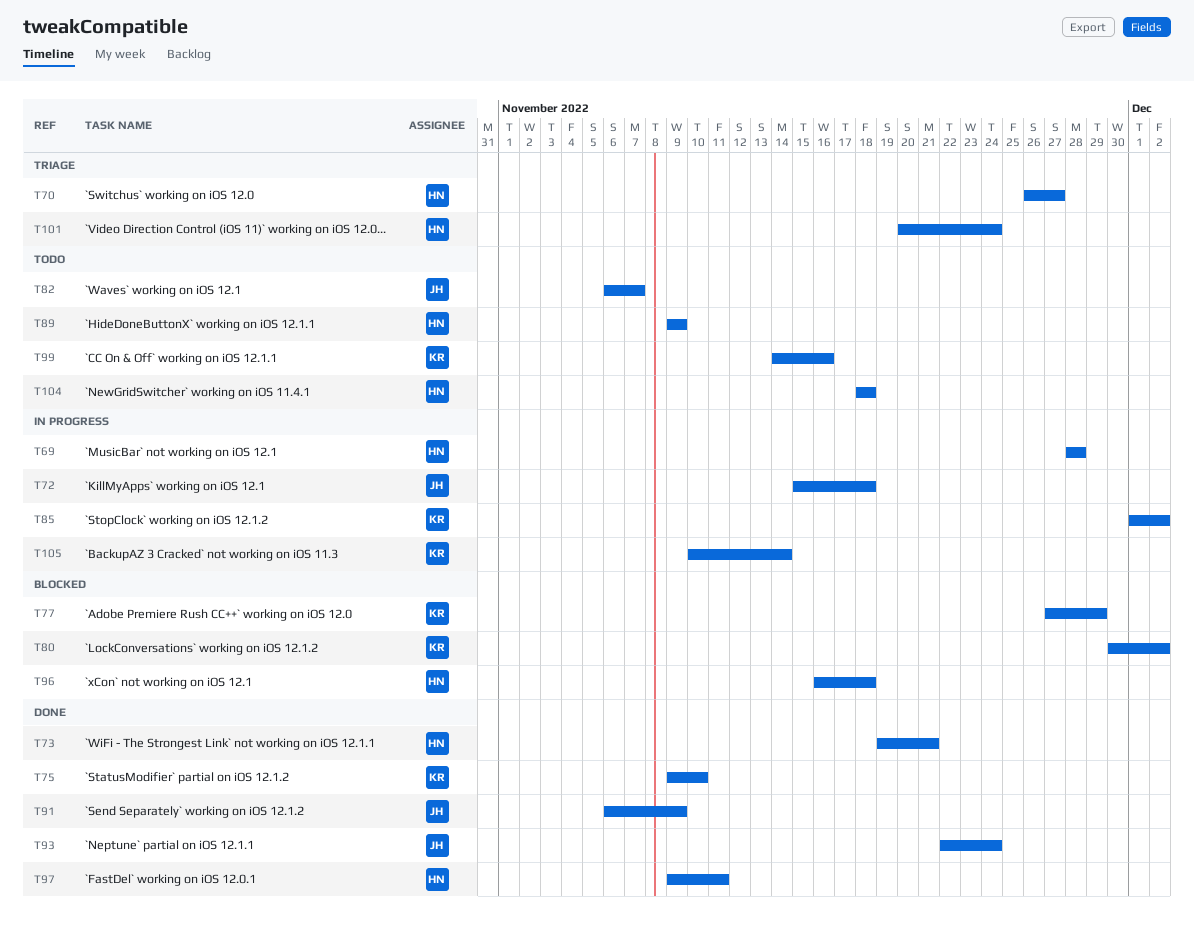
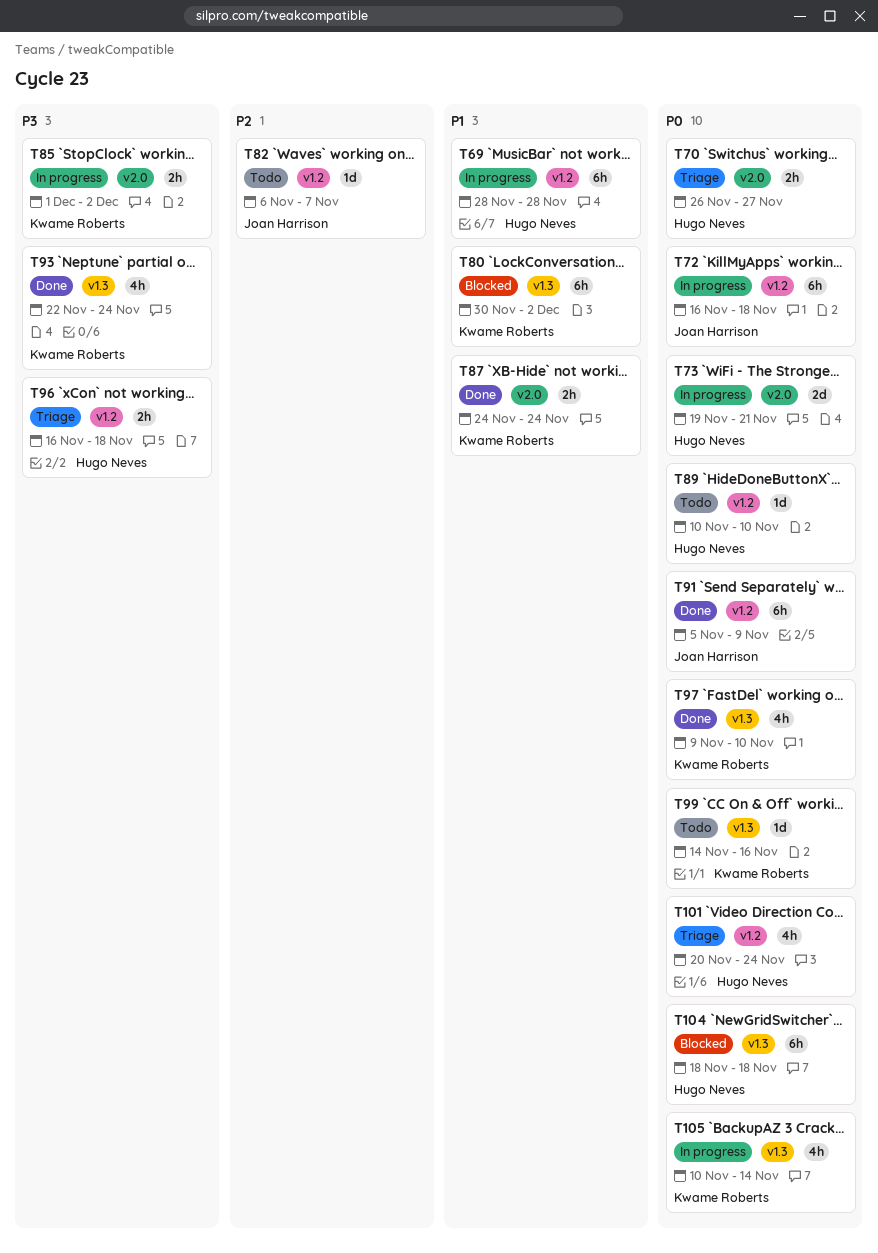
T72, start: Nov 15 -> Nov 16
T73, status: Done -> In progress
T75: present -> none
T77: present -> none
T87: none -> present
T89, start: Nov 9 -> Nov 10
T89, due: Nov 9 -> Nov 10
T91, start: Nov 6 -> Nov 5
T93, owner: Joan Harrison -> Kwame Roberts
T96, status: Blocked -> Triage
T97, owner: Hugo Neves -> Kwame Roberts
T97, due: Nov 11 -> Nov 10
T104, status: Todo -> Blocked

